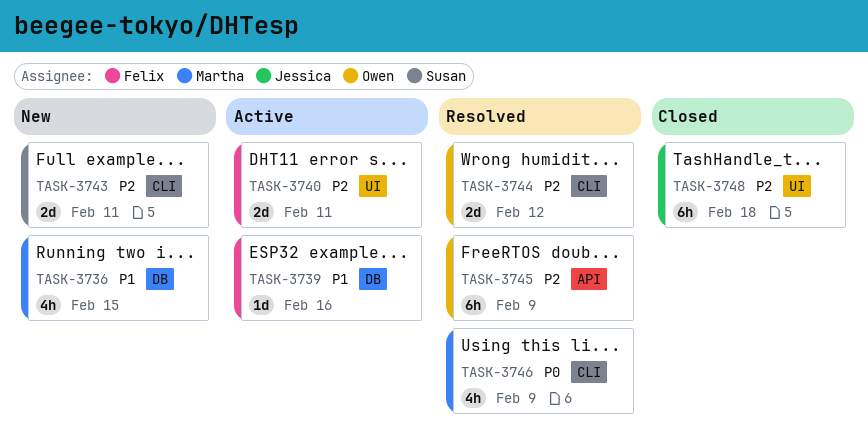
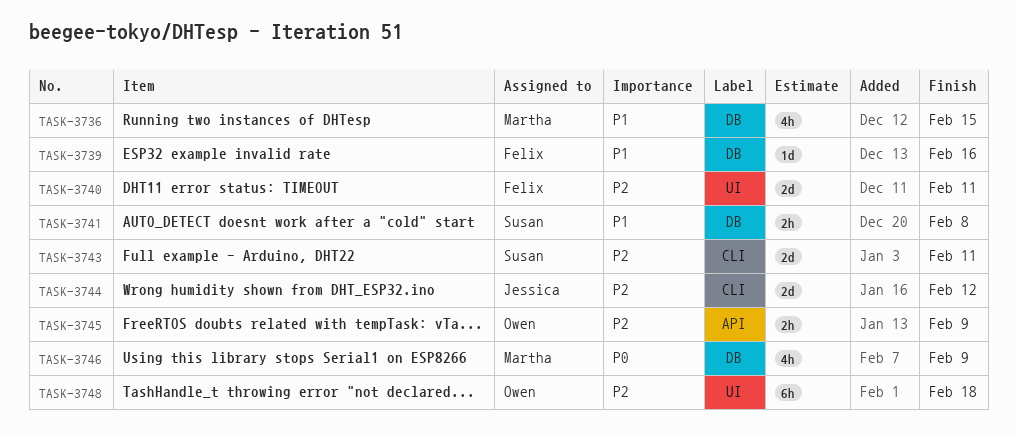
TASK-3741: none -> present
TASK-3744, owner: Owen -> Jessica
TASK-3745, estimate: 6h -> 2h
TASK-3746, label: CLI -> DB
TASK-3748, owner: Jessica -> Owen

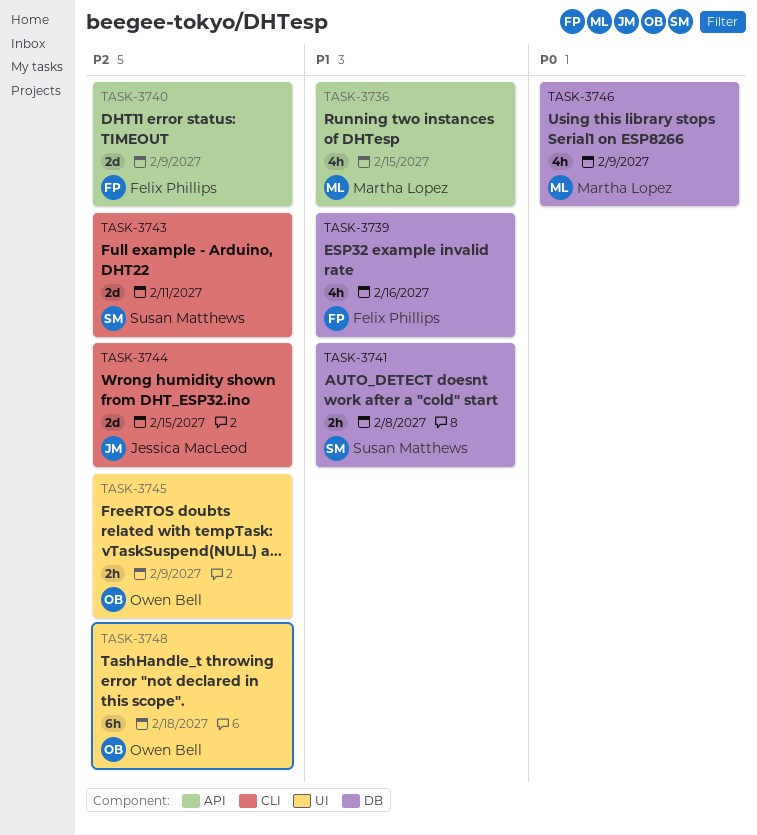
TASK-3736, label: DB -> API
TASK-3739, estimate: 1d -> 4h
TASK-3740, label: UI -> API
TASK-3740, due: Feb 11 -> Feb 9
TASK-3744, due: Feb 12 -> Feb 15
TASK-3745, label: API -> UI

